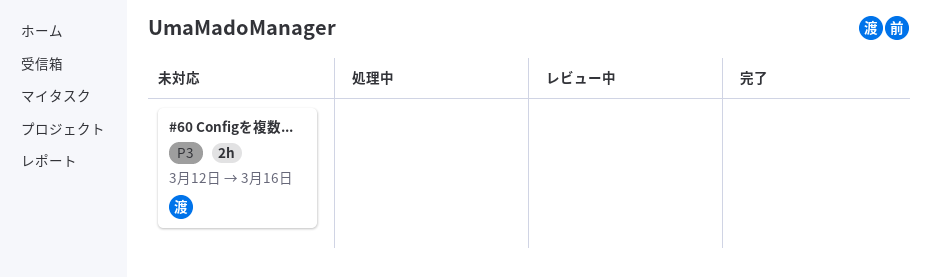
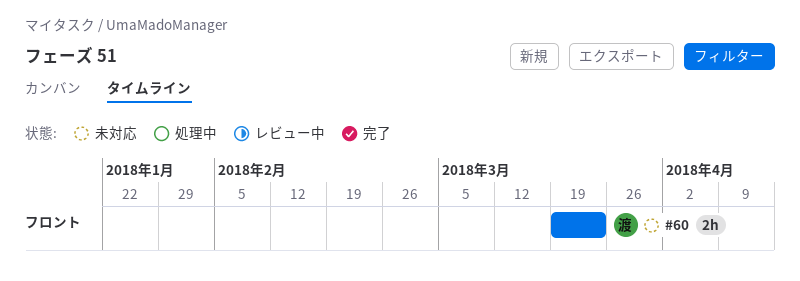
#60, start: Mar 12 -> Mar 19
#60, due: Mar 16 -> Mar 23

